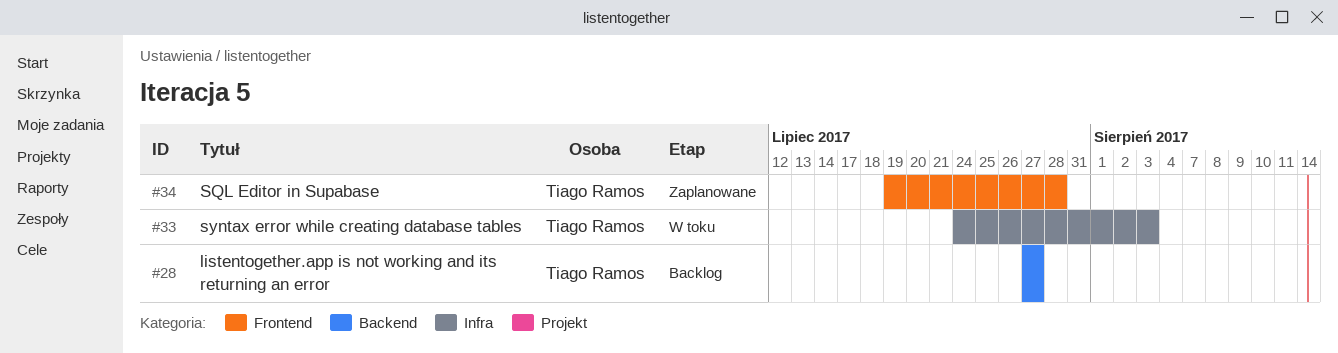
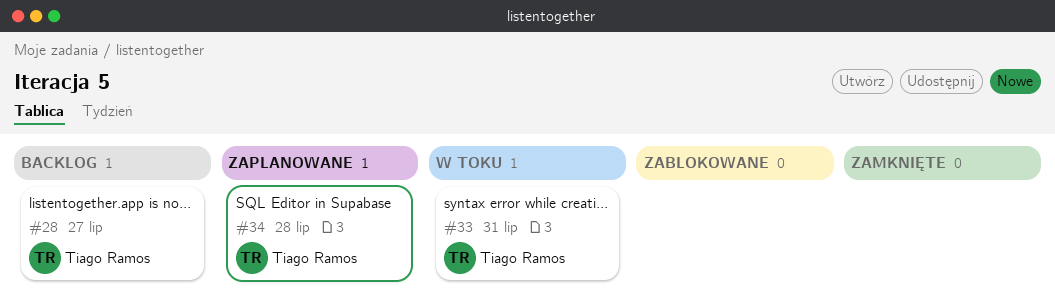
#33, due: Aug 3 -> Jul 31

